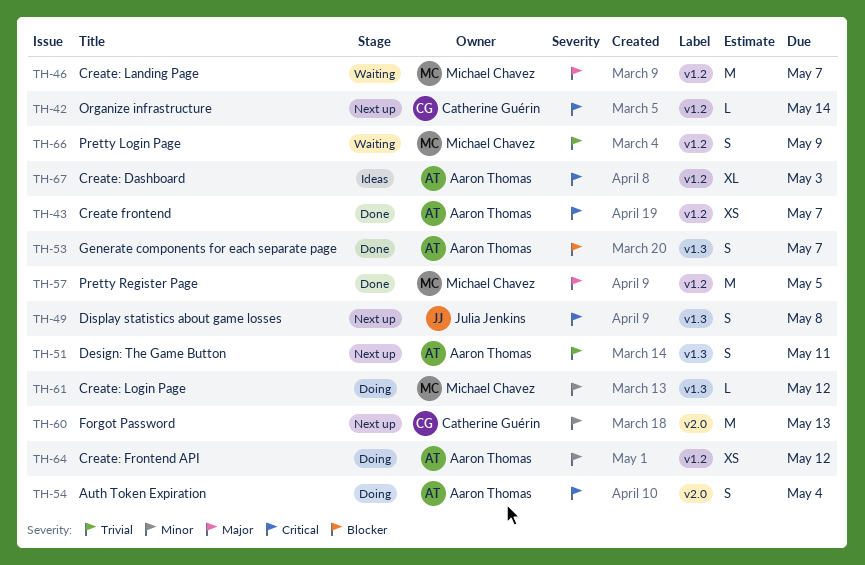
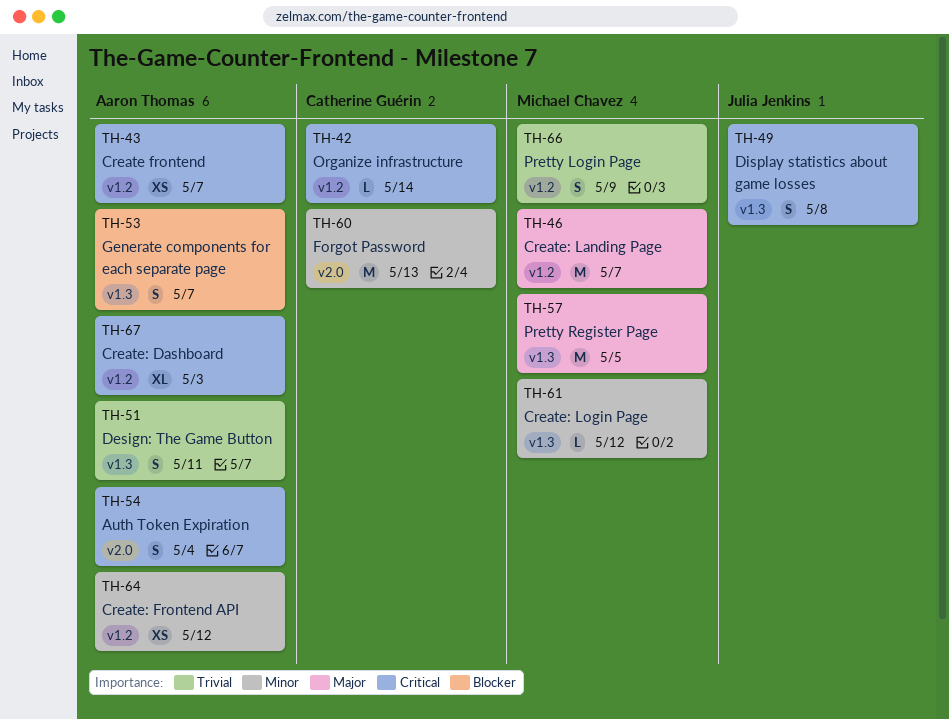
TH-57, label: v1.2 -> v1.3

